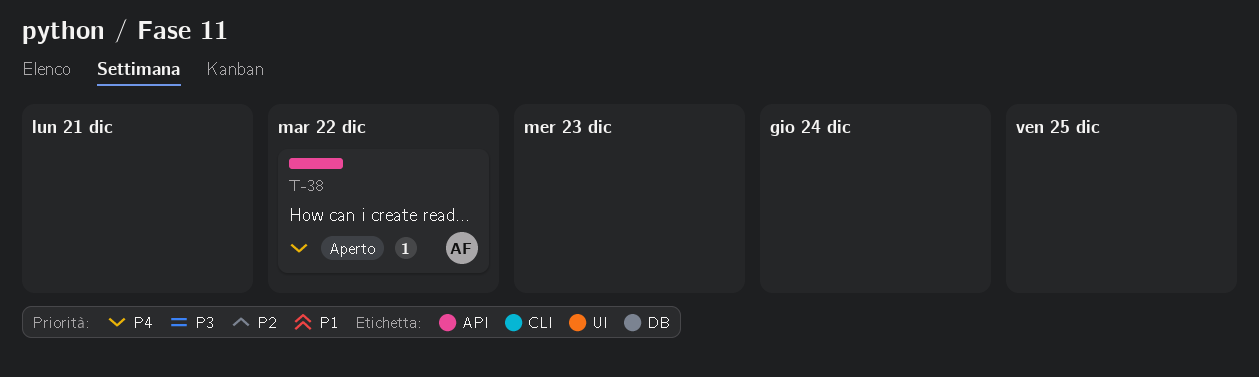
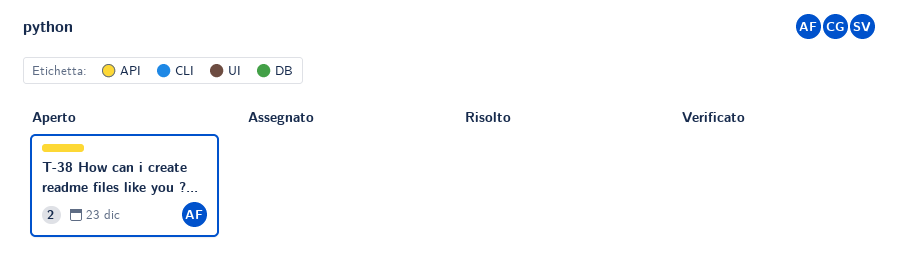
T-38, estimate: 1 -> 2
T-38, due: Dec 22 -> Dec 23

